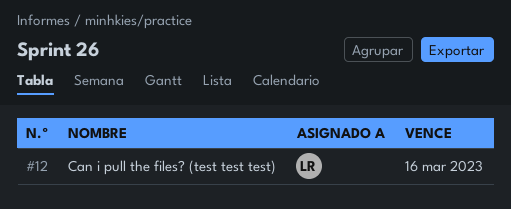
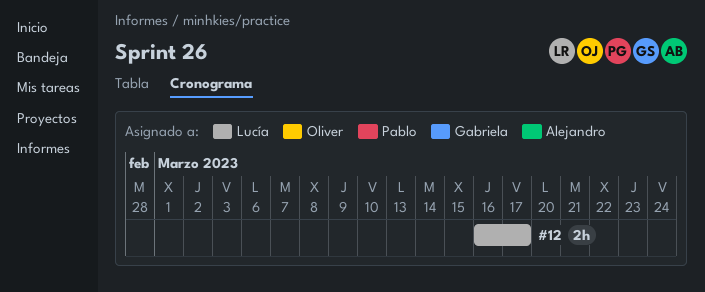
#12, due: Mar 16 -> Mar 17

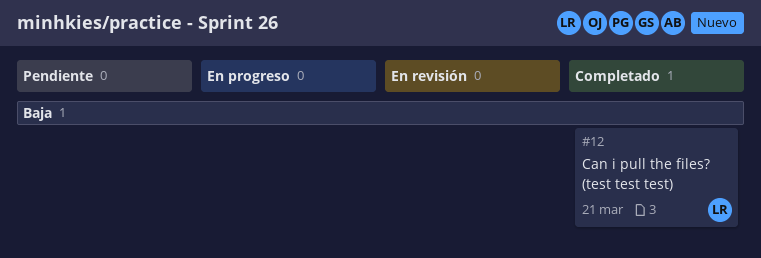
#12, due: Mar 17 -> Mar 21

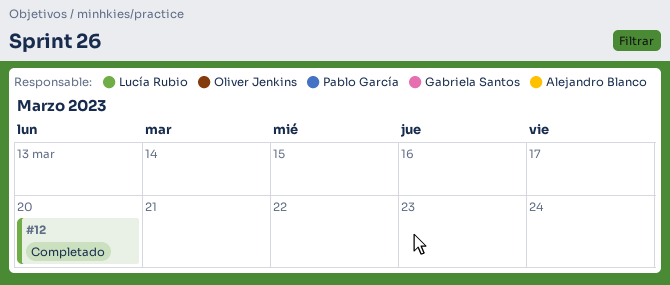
#12, due: Mar 21 -> Mar 20

